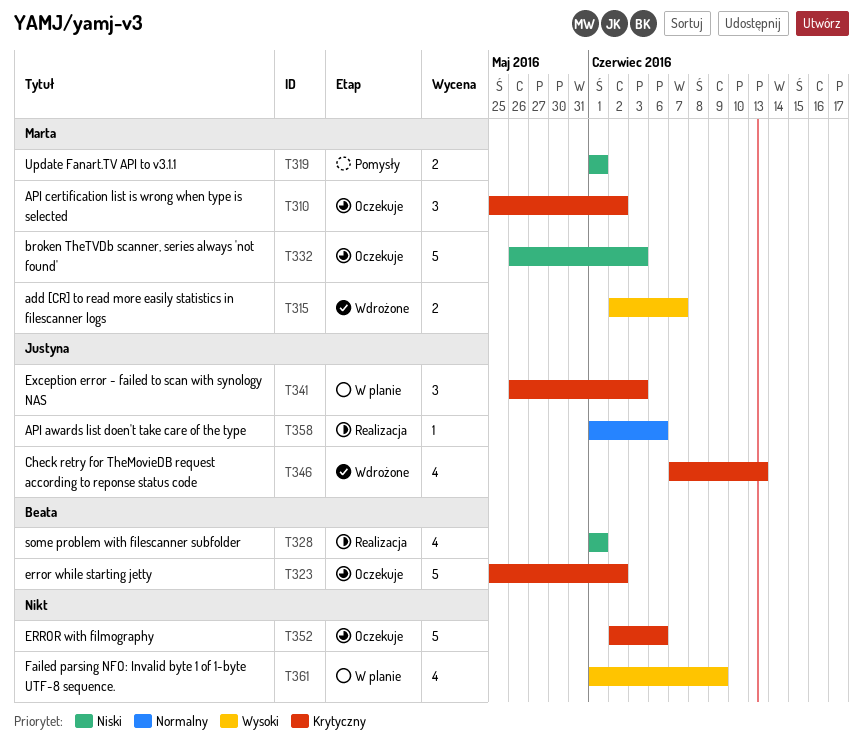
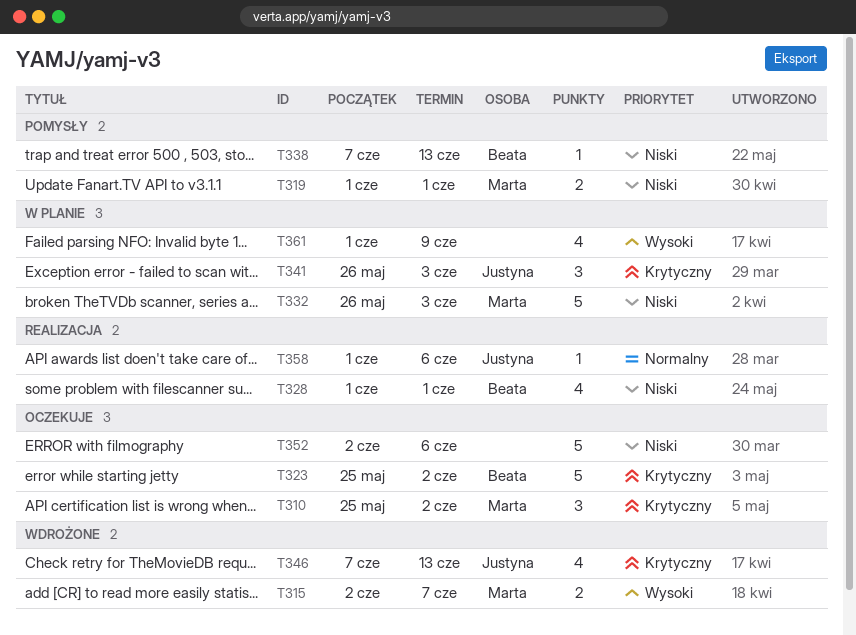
T332, status: Oczekuje -> W planie
T338: none -> present
T352, priority: Krytyczny -> Niski

